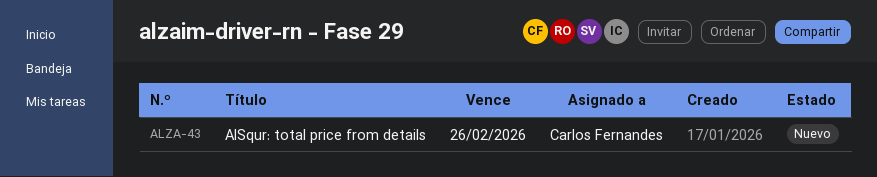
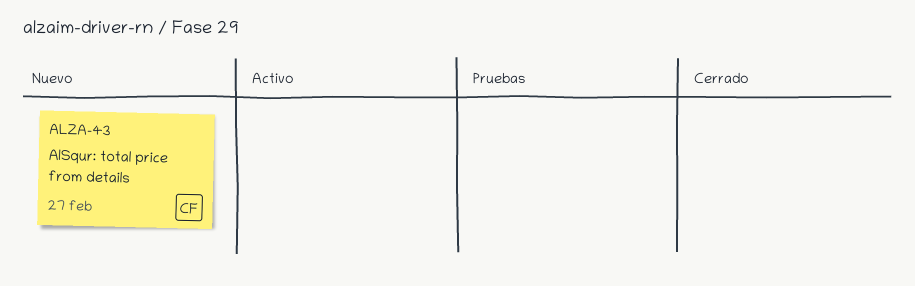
ALZA-43, due: Feb 26 -> Feb 27

